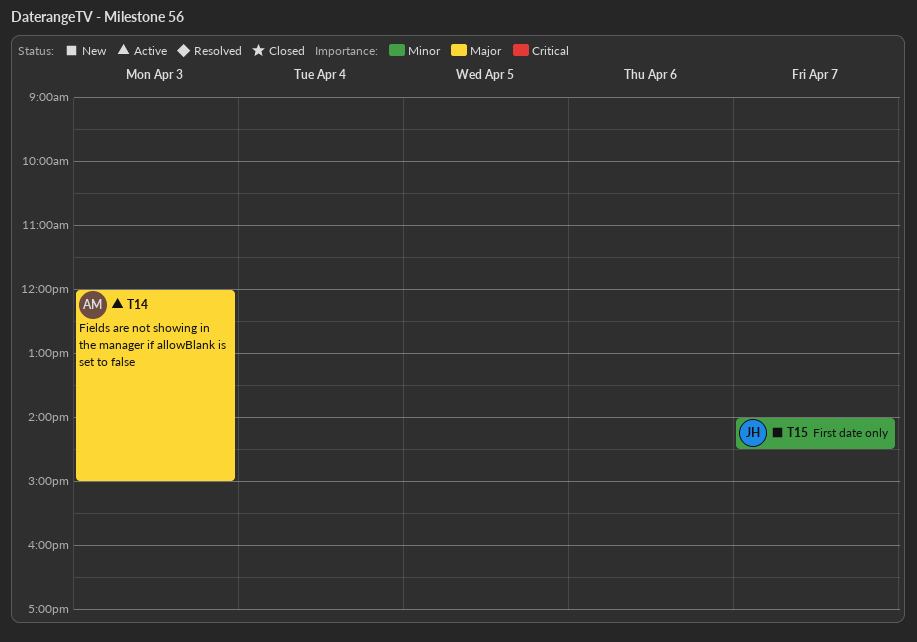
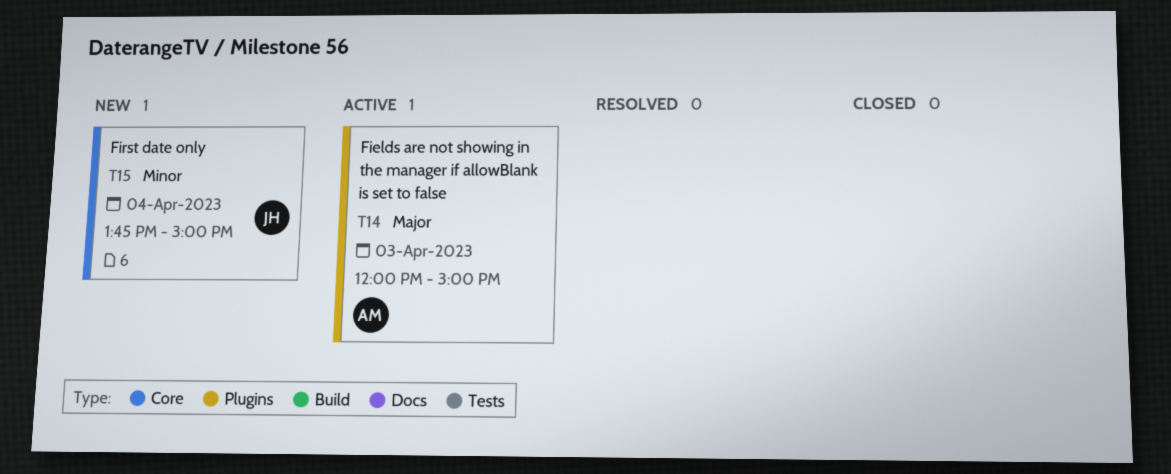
T15, day: Apr 7 -> Apr 4
T15, begins: 14:00 -> 13:45
T15, ends: 14:30 -> 15:00

